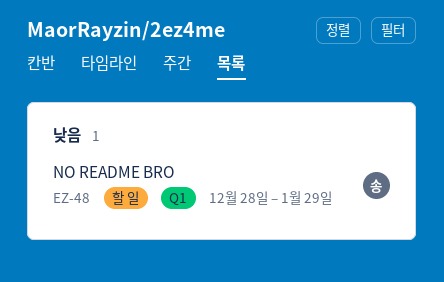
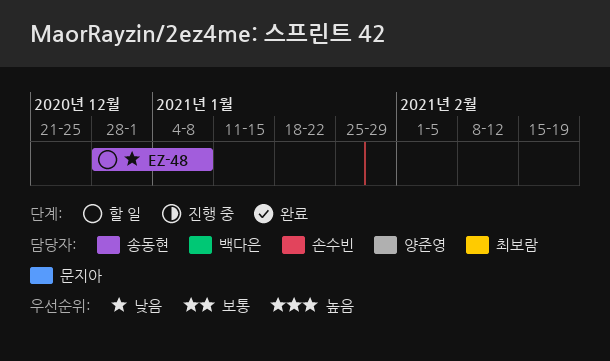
EZ-48, due: Jan 29 -> Jan 8

